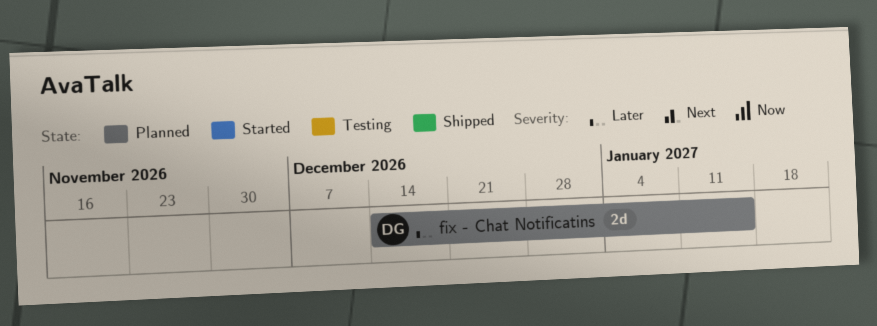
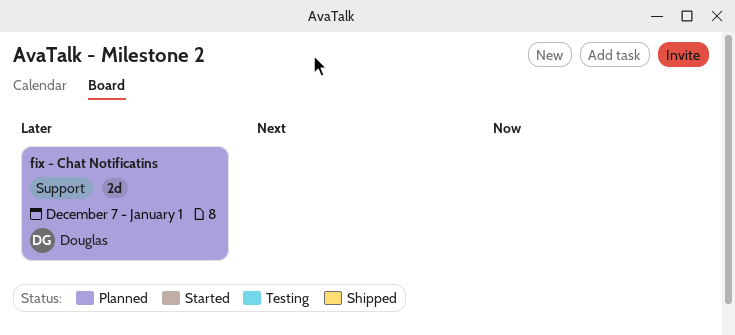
fix - Chat Notificatins, start: Dec 14 -> Dec 7
fix - Chat Notificatins, due: Jan 15 -> Jan 1

